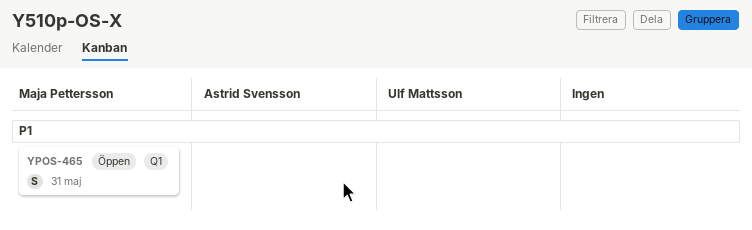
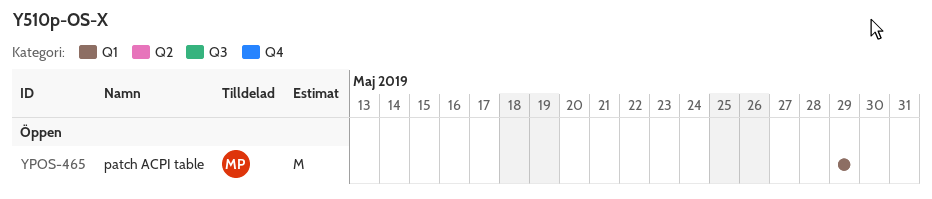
YPOS-465, estimate: S -> M
YPOS-465, due: May 31 -> May 29

